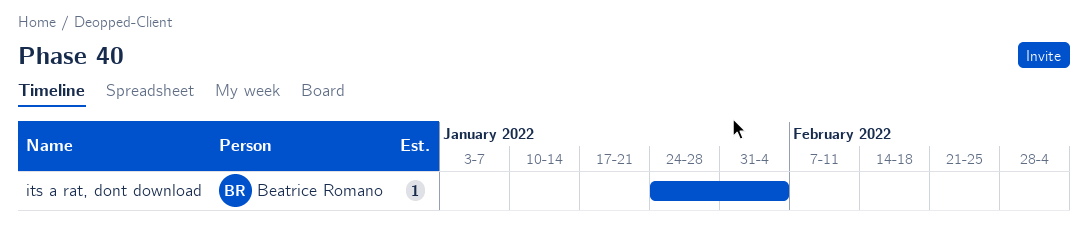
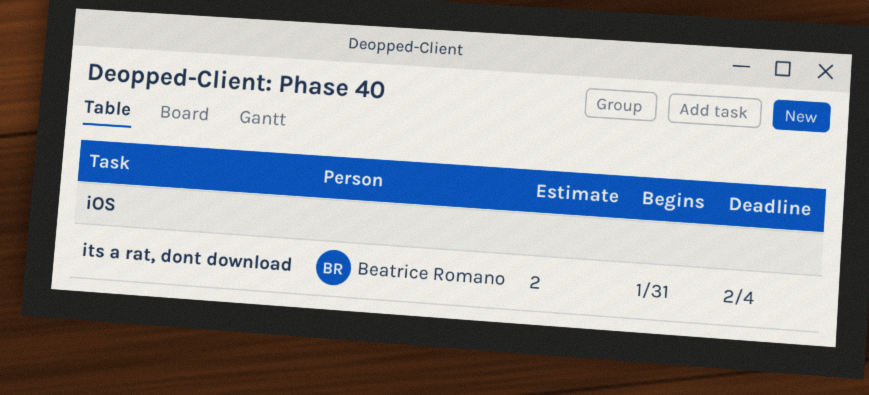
its a rat, dont download, estimate: 1 -> 2
its a rat, dont download, start: Jan 24 -> Jan 31

